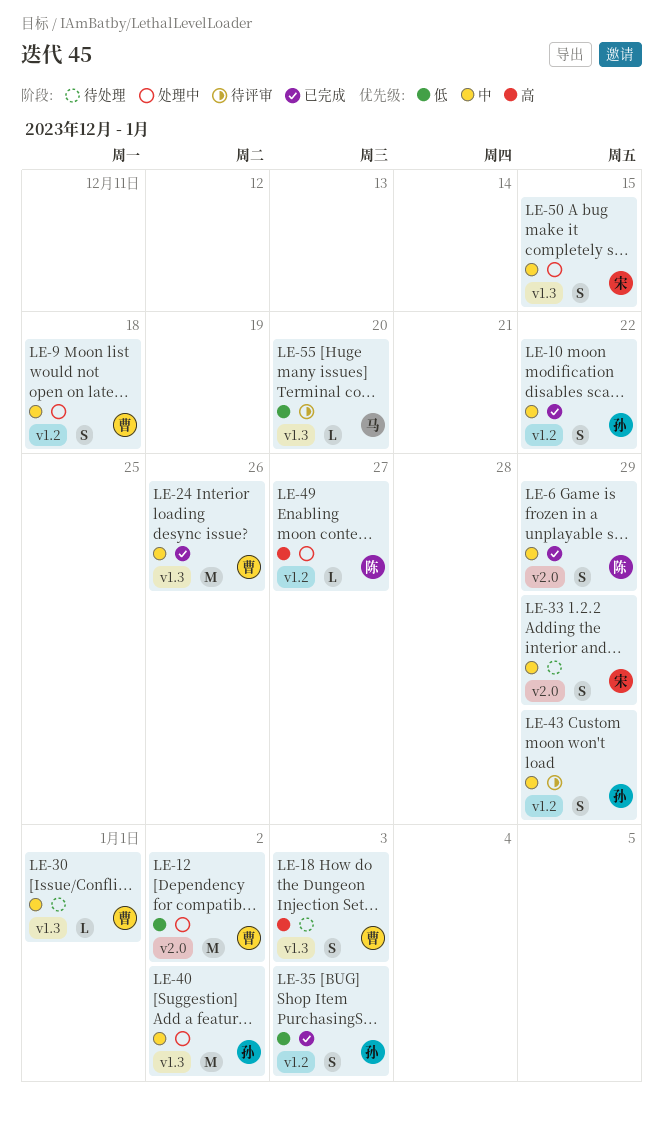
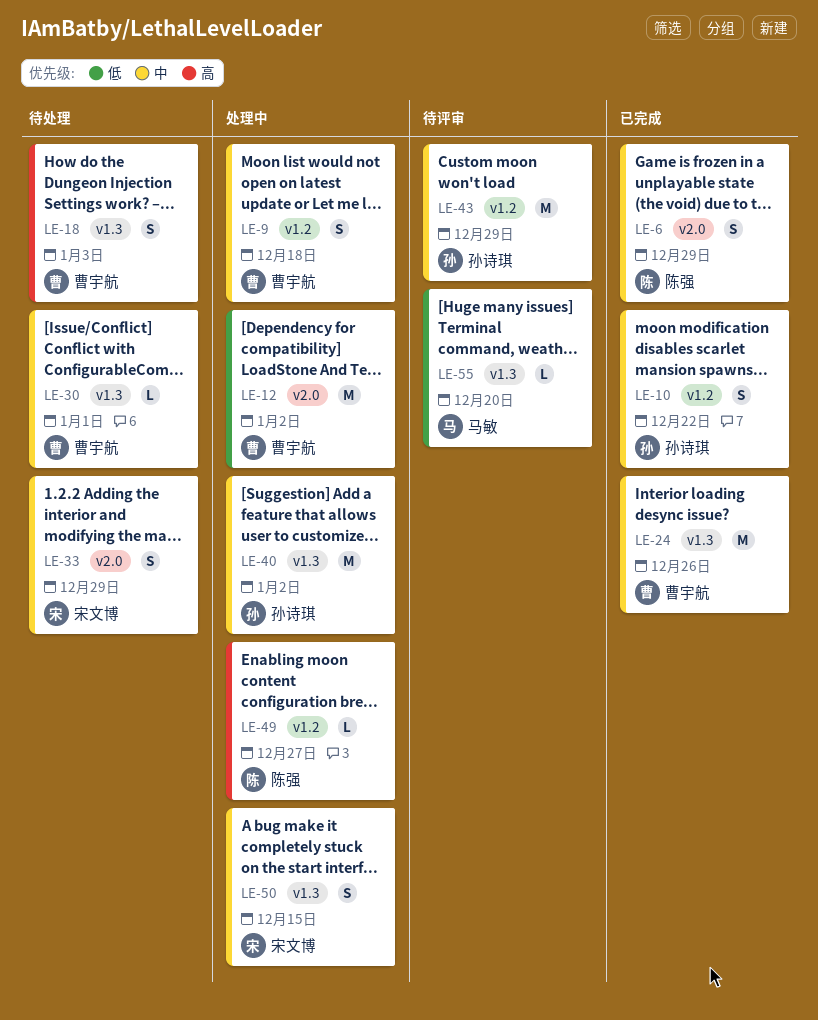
LE-35: present -> none
LE-43, estimate: S -> M

